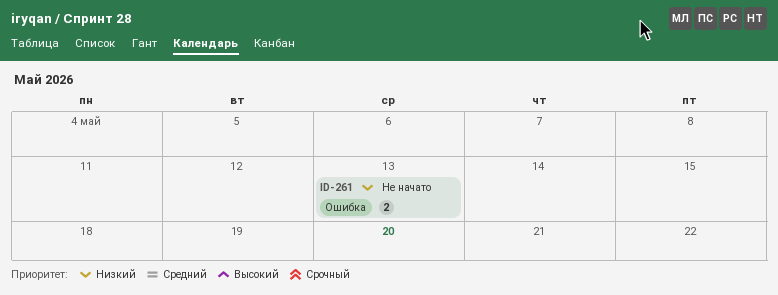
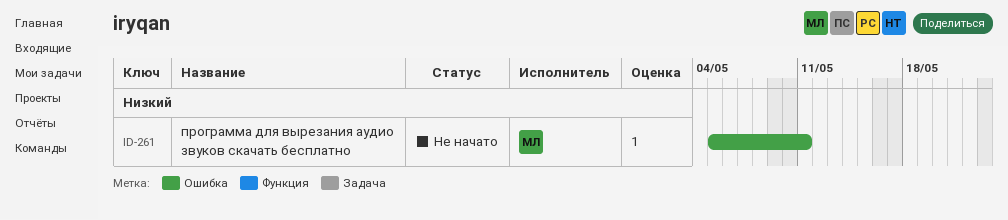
ID-261, estimate: 2 -> 1
ID-261, due: May 13 -> May 11

